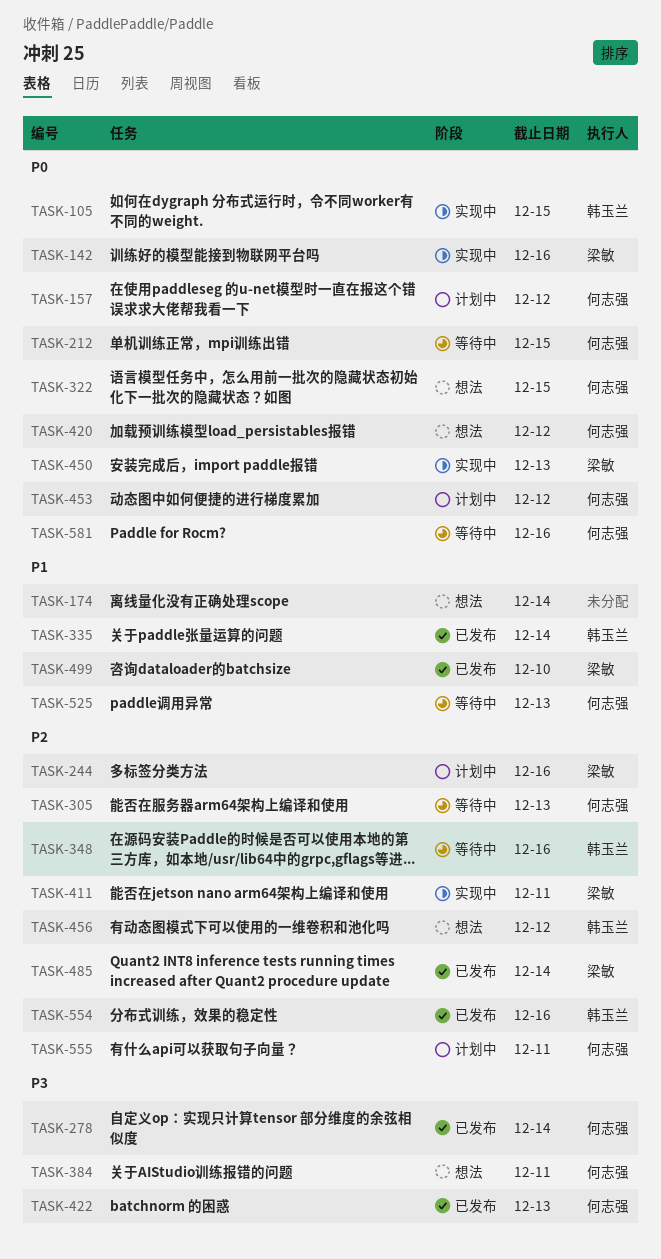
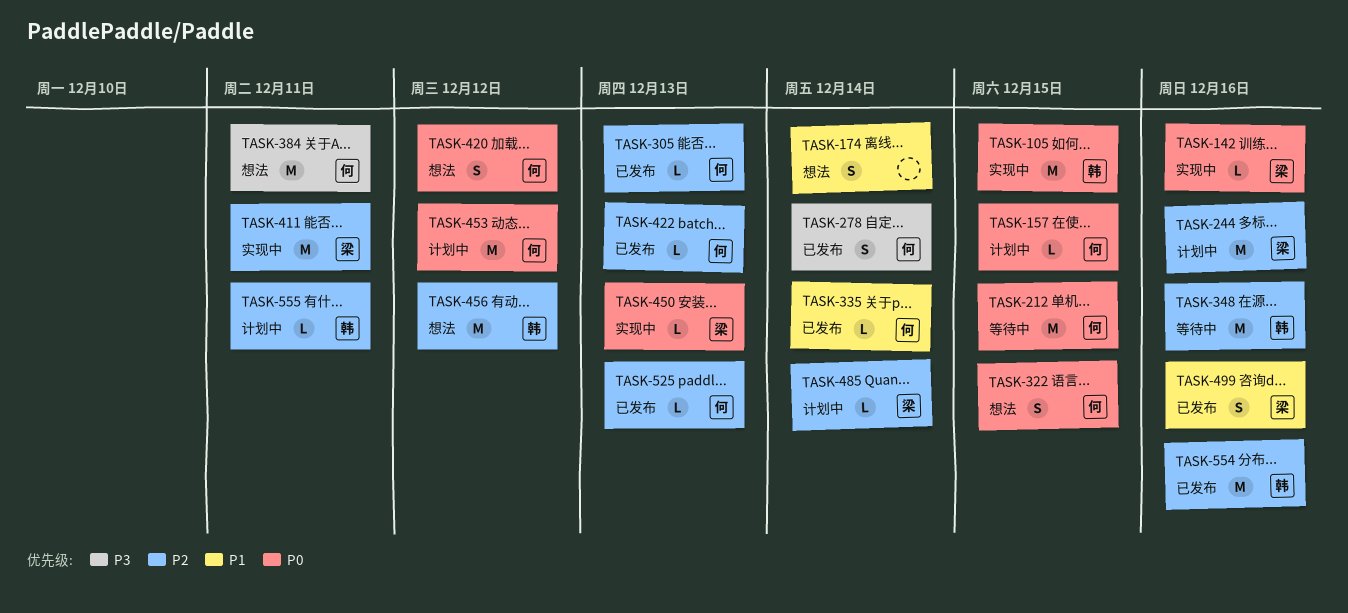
TASK-157, due: Dec 12 -> Dec 15
TASK-305, status: 等待中 -> 已发布
TASK-335, owner: 韩玉兰 -> 何志强
TASK-422, priority: P3 -> P2
TASK-485, status: 已发布 -> 计划中
TASK-499, due: Dec 10 -> Dec 16
TASK-525, status: 等待中 -> 已发布
TASK-525, priority: P1 -> P2
TASK-555, owner: 何志强 -> 韩玉兰
TASK-581: present -> none

